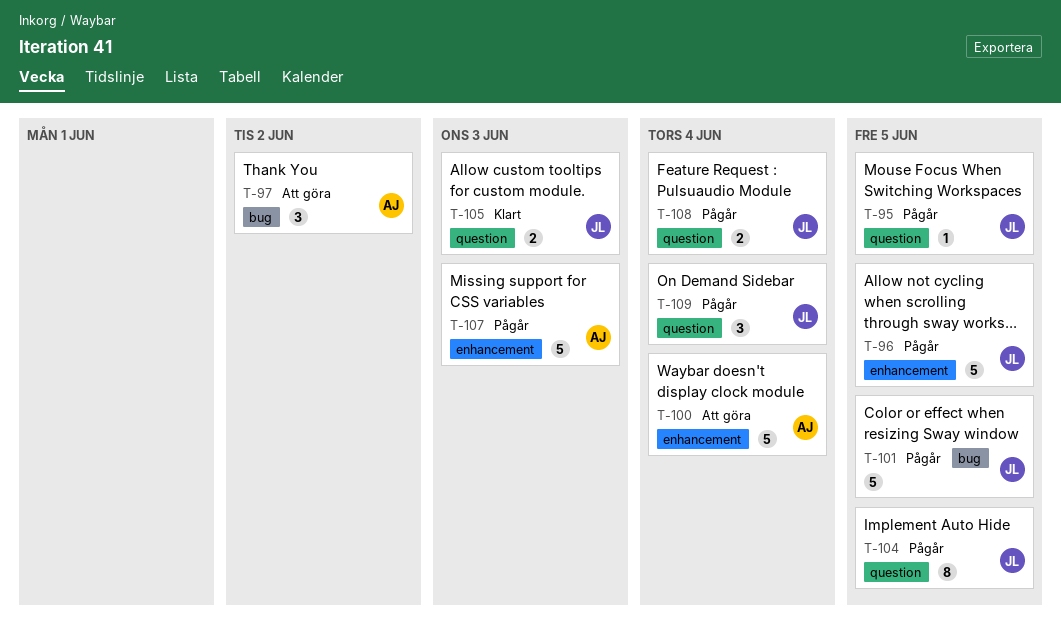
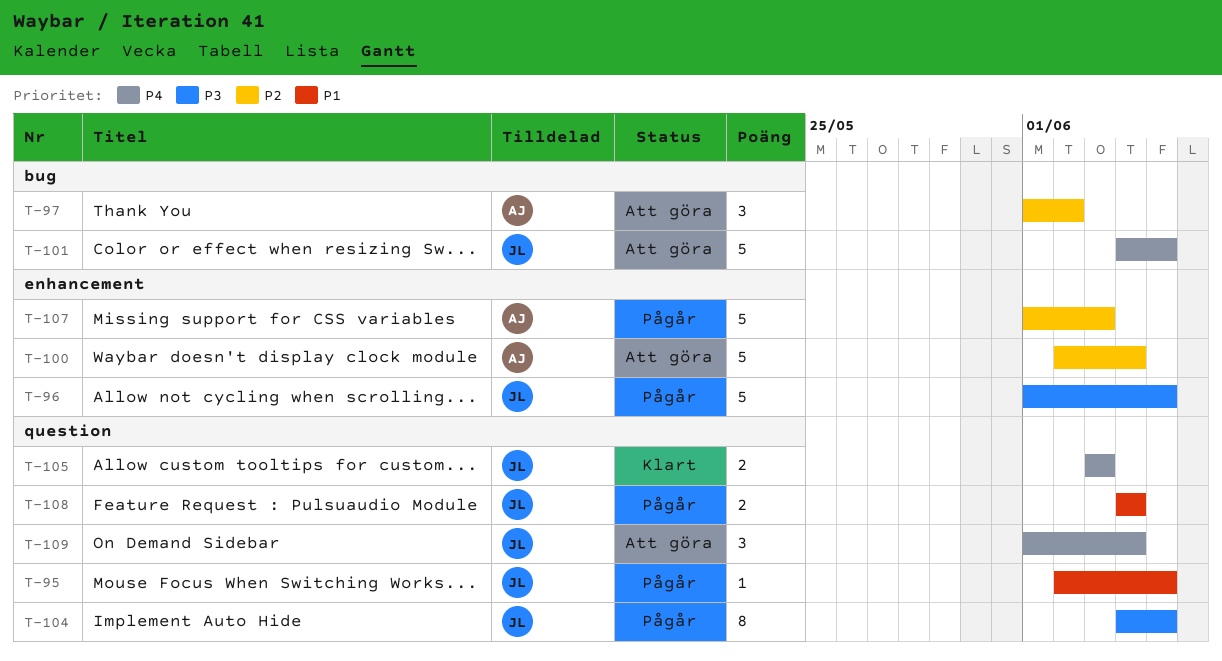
T-101, status: Pågår -> Att göra
T-109, status: Pågår -> Att göra

